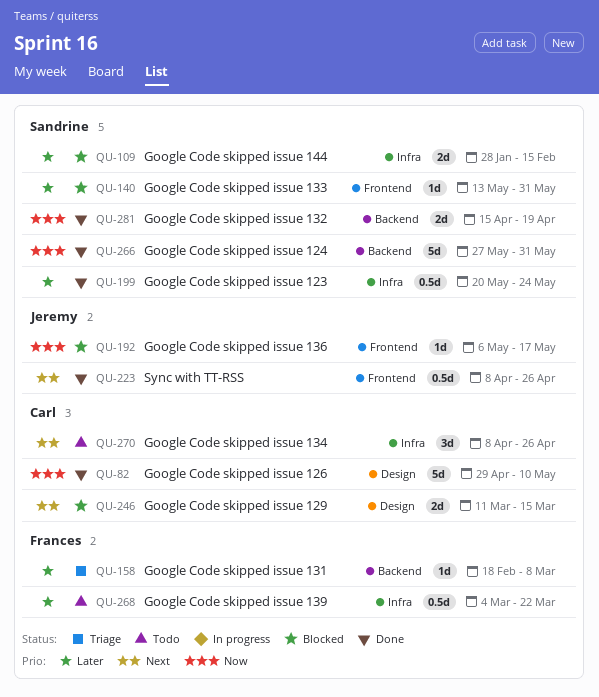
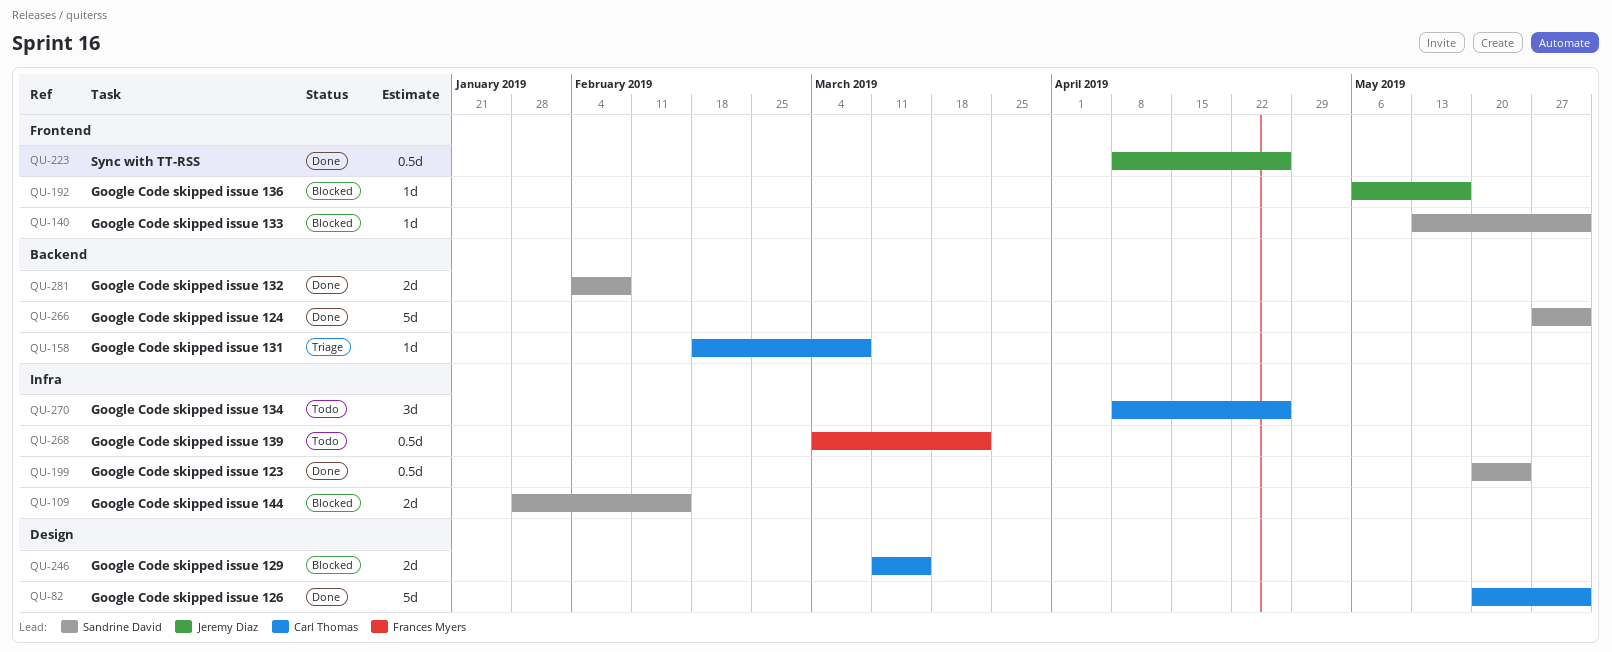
QU-82, start: Apr 29 -> May 20
QU-82, due: May 10 -> May 31
QU-158, owner: Frances Myers -> Carl Thomas
QU-281, start: Apr 15 -> Feb 4
QU-281, due: Apr 19 -> Feb 8

